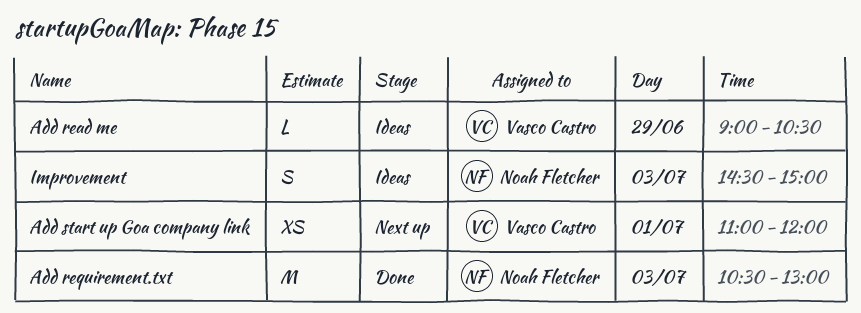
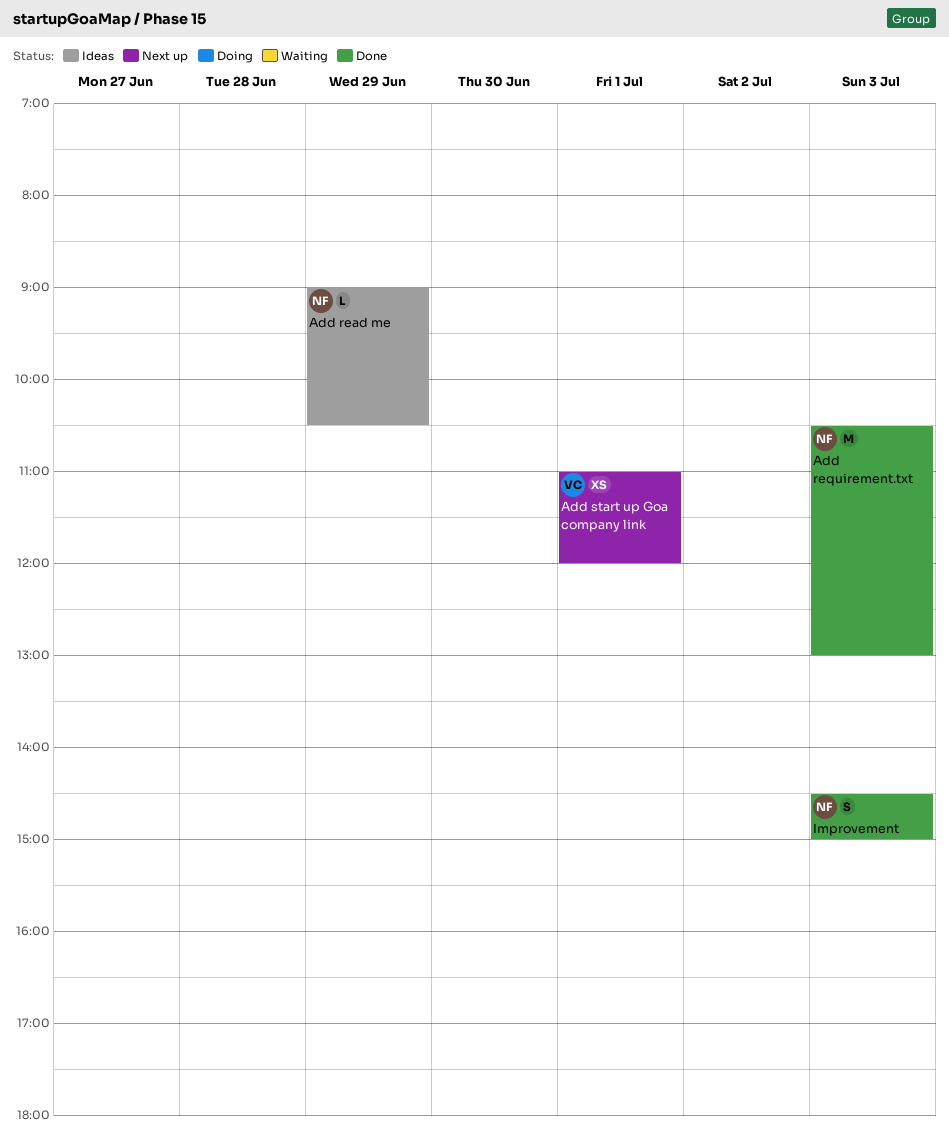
Add read me, owner: Vasco Castro -> Noah Fletcher
Improvement, status: Ideas -> Done

